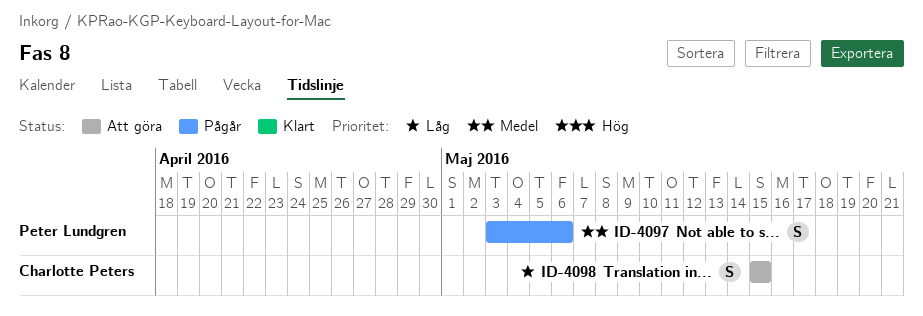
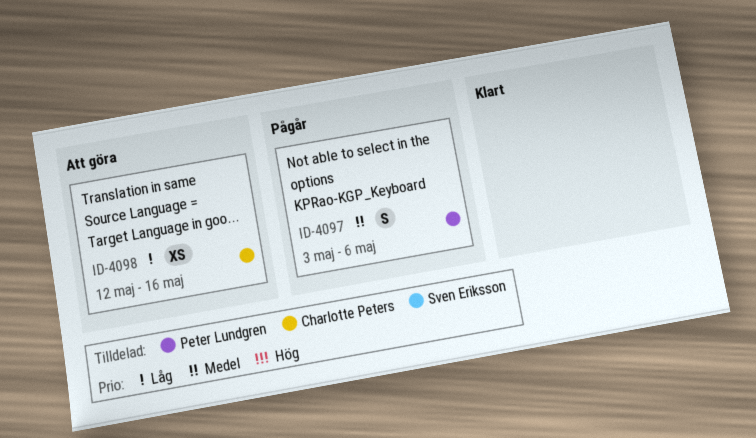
ID-4098, estimate: S -> XS
ID-4098, start: May 15 -> May 12
ID-4098, due: May 15 -> May 16

